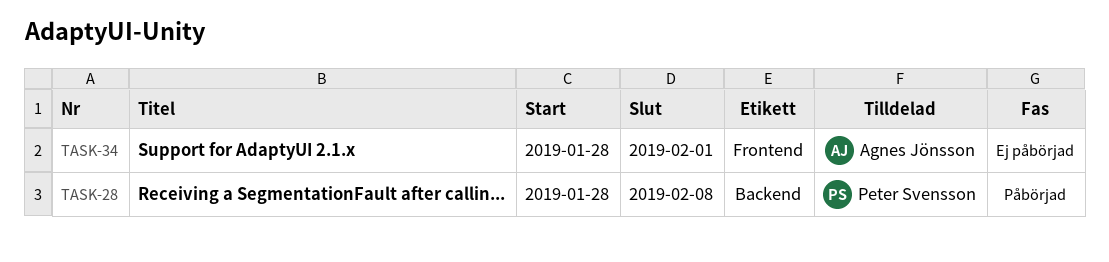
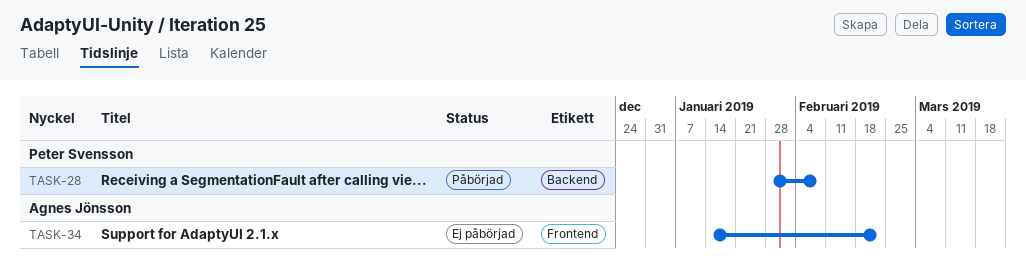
TASK-34, start: Jan 28 -> Jan 14
TASK-34, due: Feb 1 -> Feb 22

